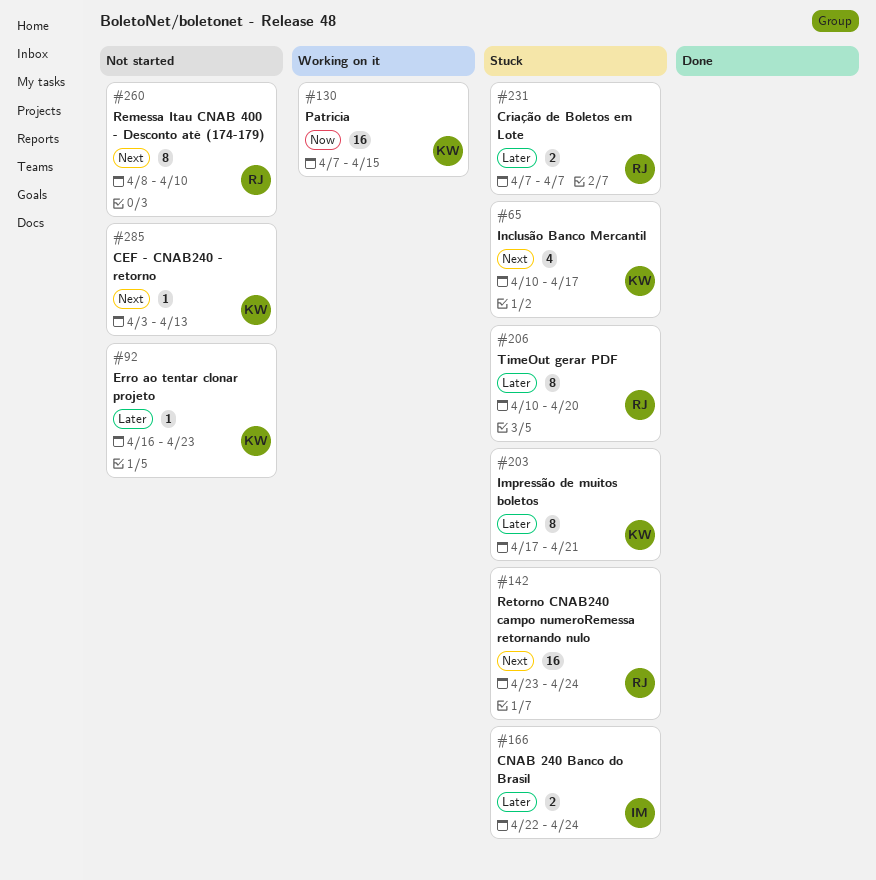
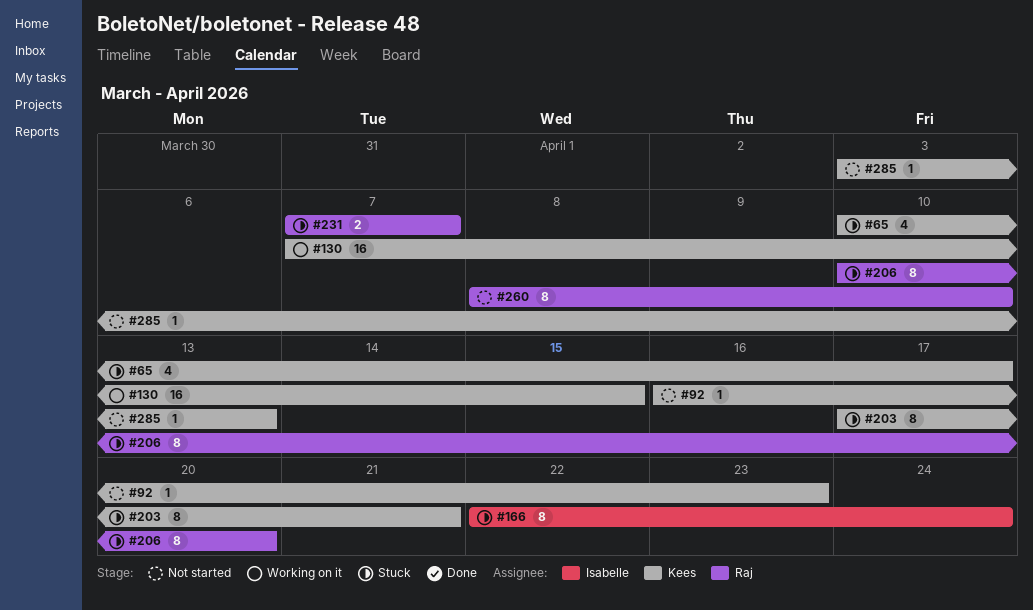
#142: present -> none
#166, estimate: 2 -> 8

